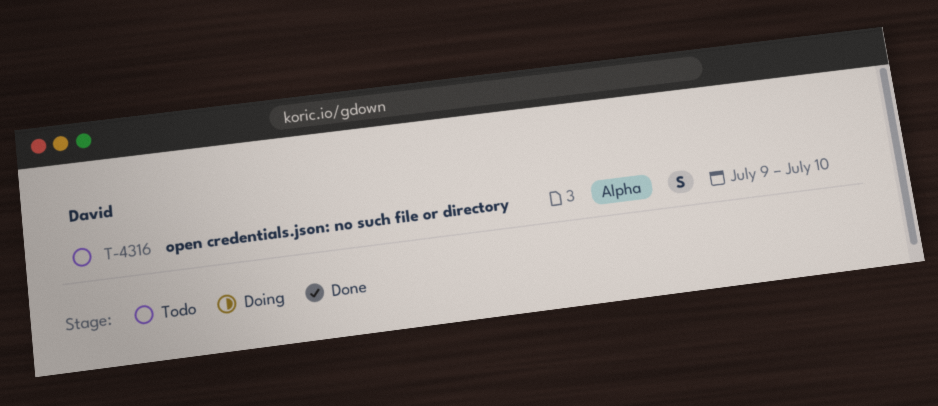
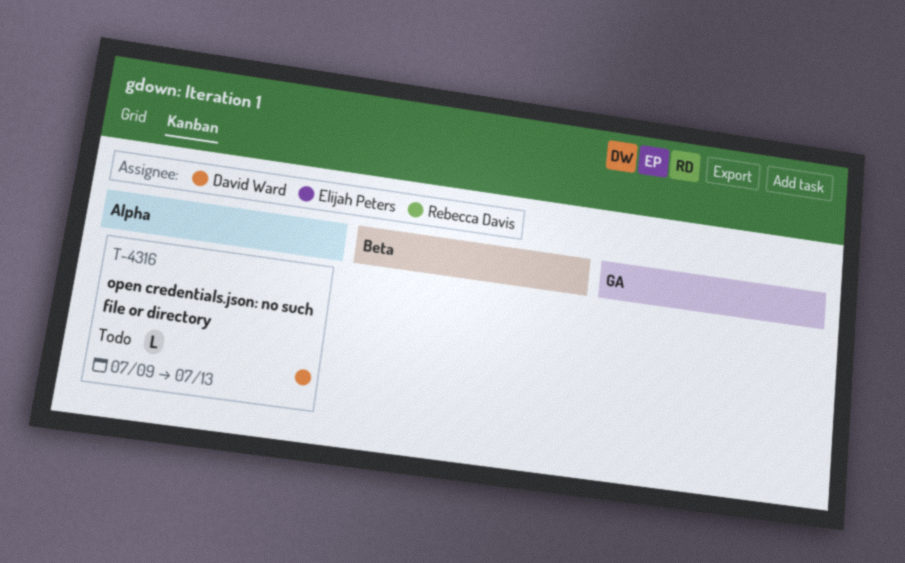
T-4316, estimate: S -> L
T-4316, due: Jul 10 -> Jul 13

